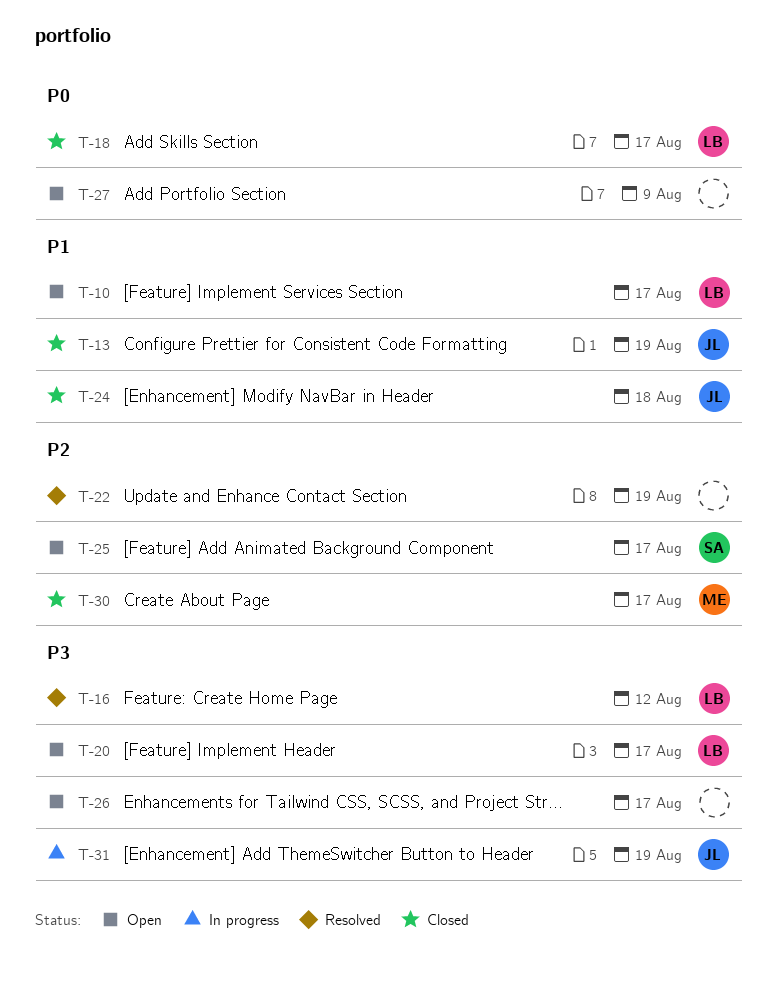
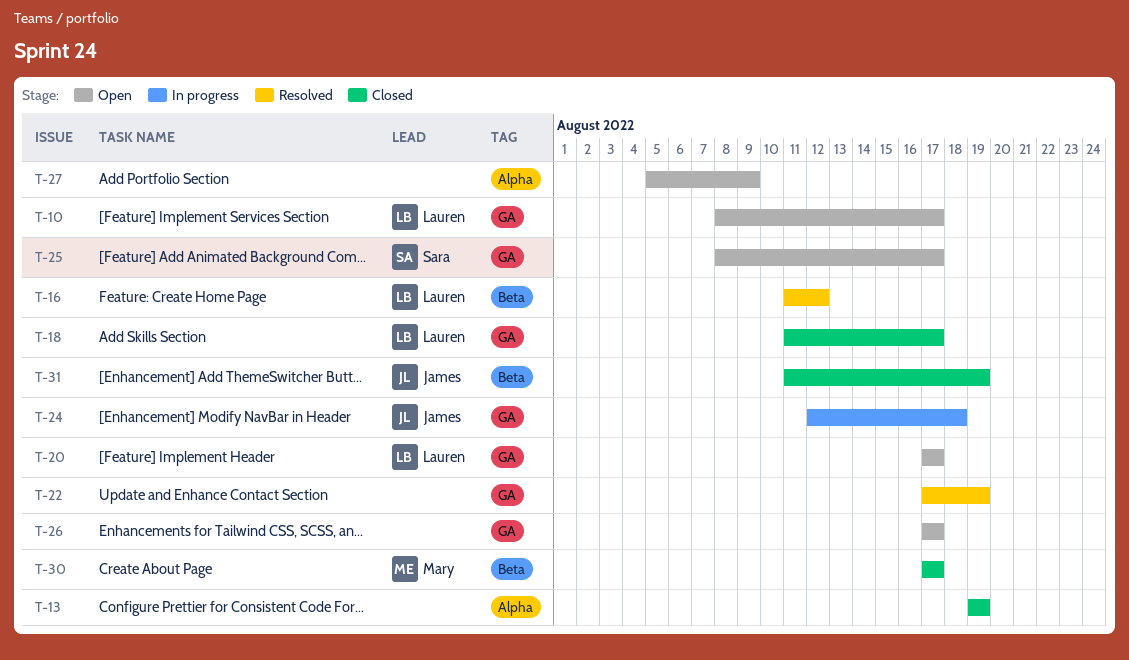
T-13, owner: James -> none
T-24, status: Closed -> In progress
T-31, status: In progress -> Closed

